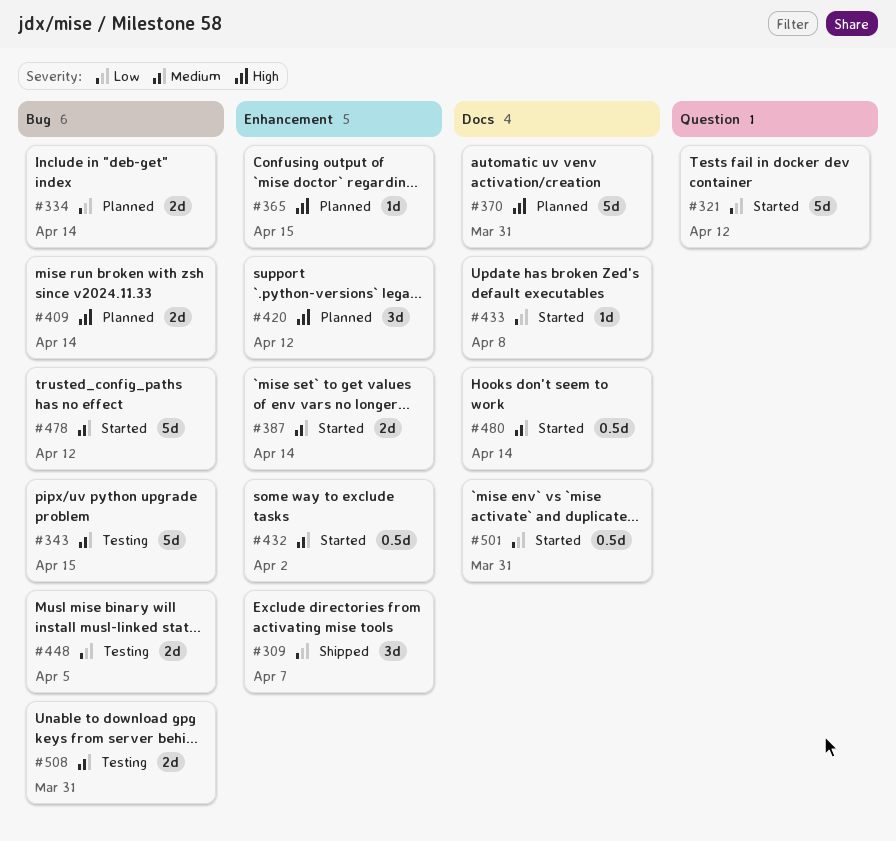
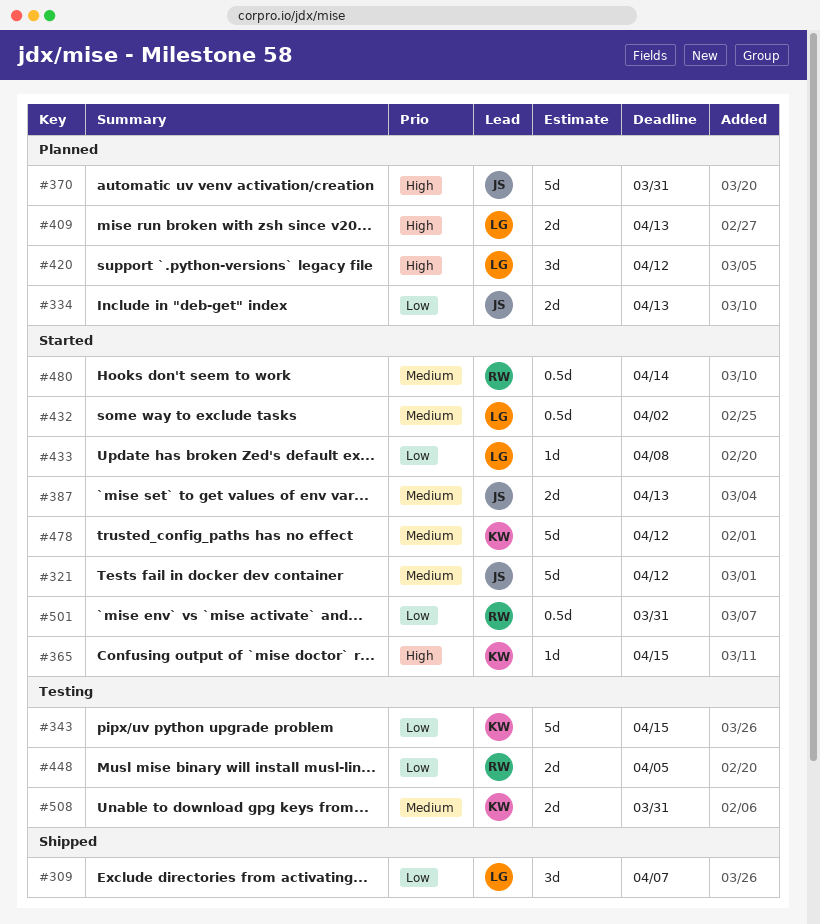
#321, priority: Low -> Medium
#334, due: Apr 14 -> Apr 13
#343, priority: Medium -> Low
#365, status: Planned -> Started
#387, due: Apr 14 -> Apr 13
#409, due: Apr 14 -> Apr 13

